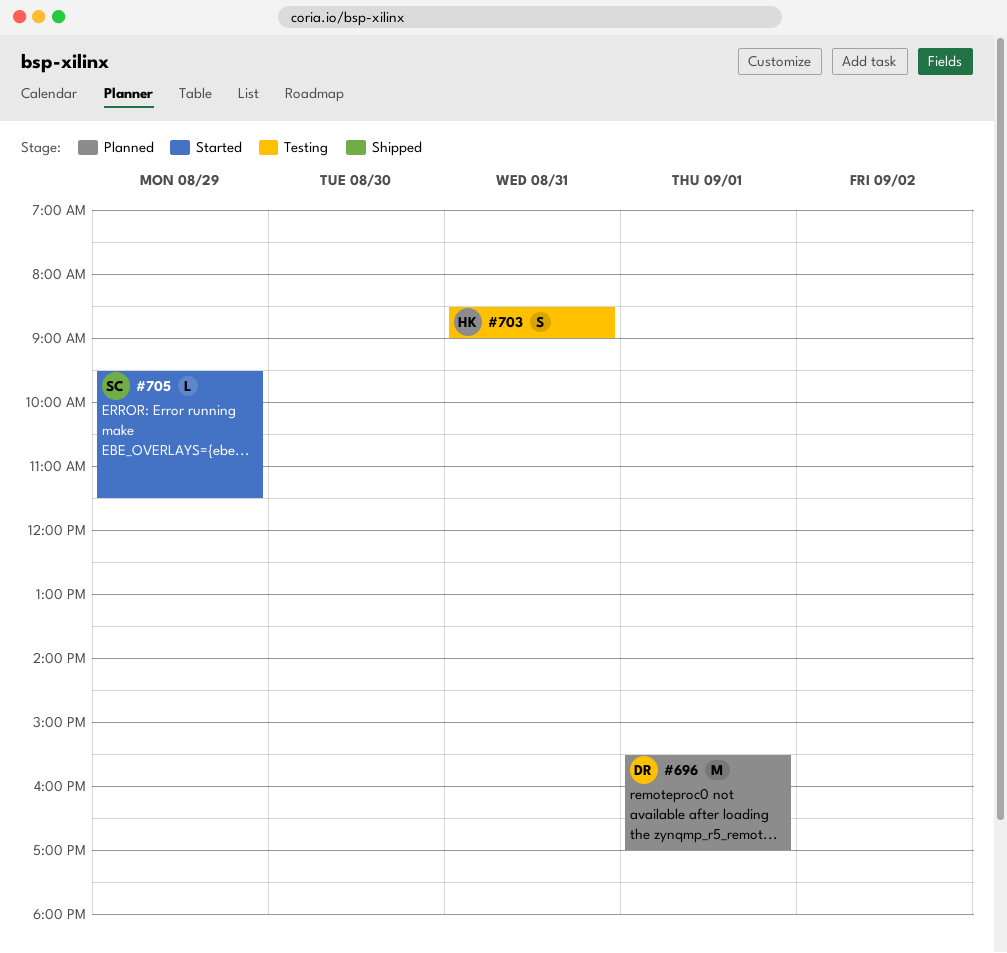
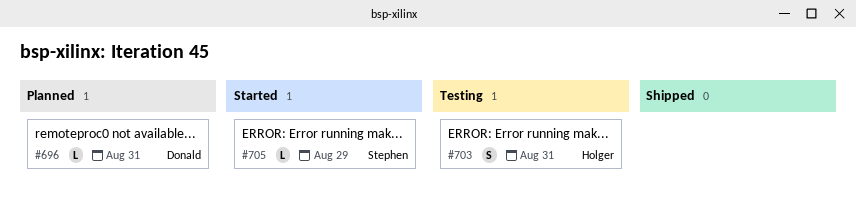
#696, estimate: M -> L
#696, day: Sep 1 -> Aug 31

